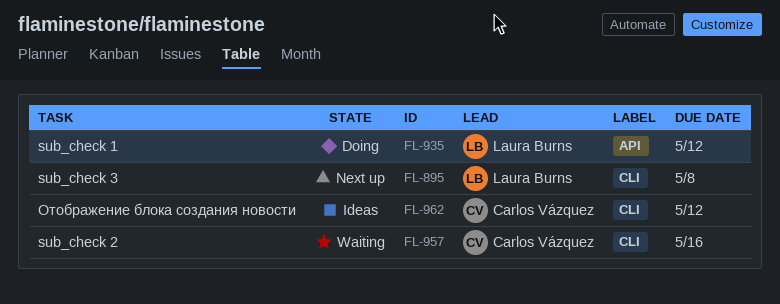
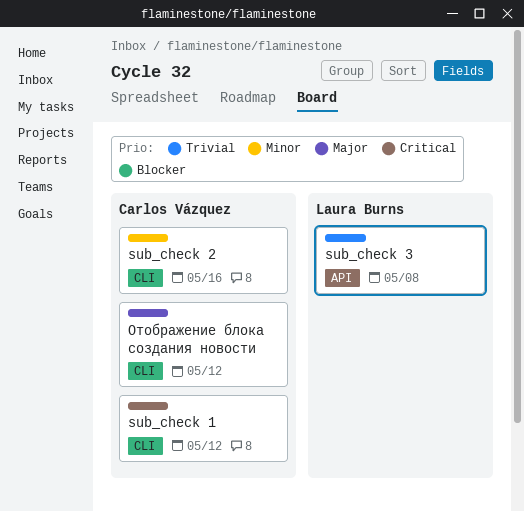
sub_check 1, owner: Laura Burns -> Carlos Vázquez
sub_check 1, label: API -> CLI
sub_check 3, label: CLI -> API

